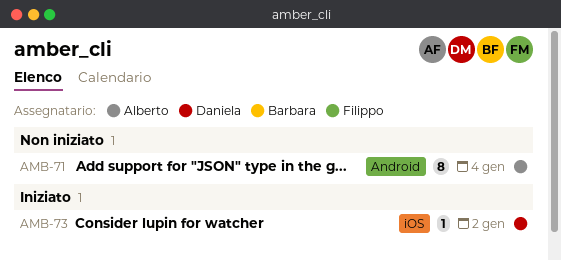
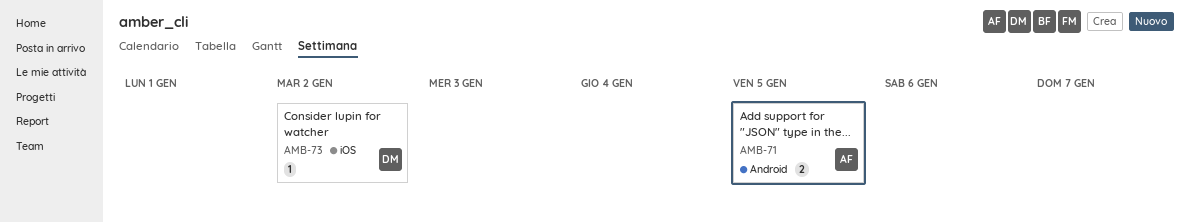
AMB-71, estimate: 8 -> 2
AMB-71, due: Jan 4 -> Jan 5

